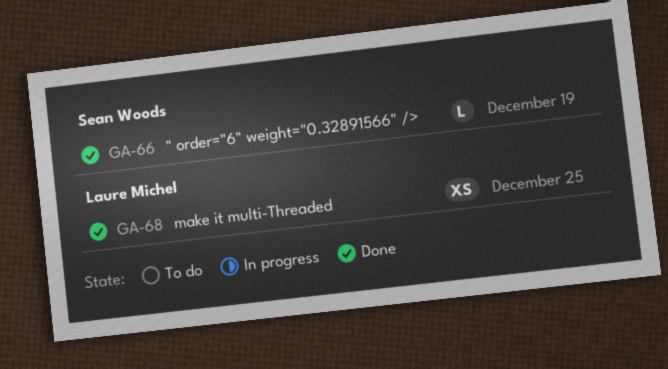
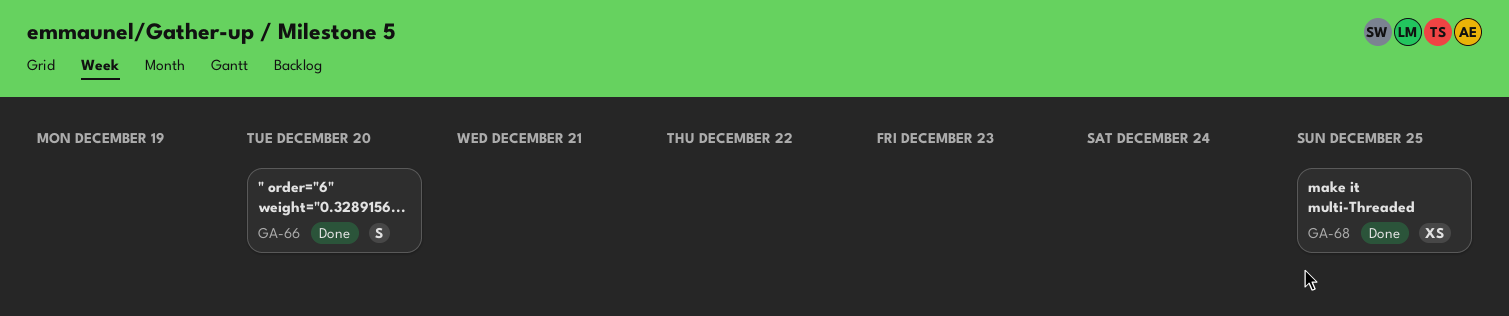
GA-66, estimate: L -> S
GA-66, due: Dec 19 -> Dec 20

